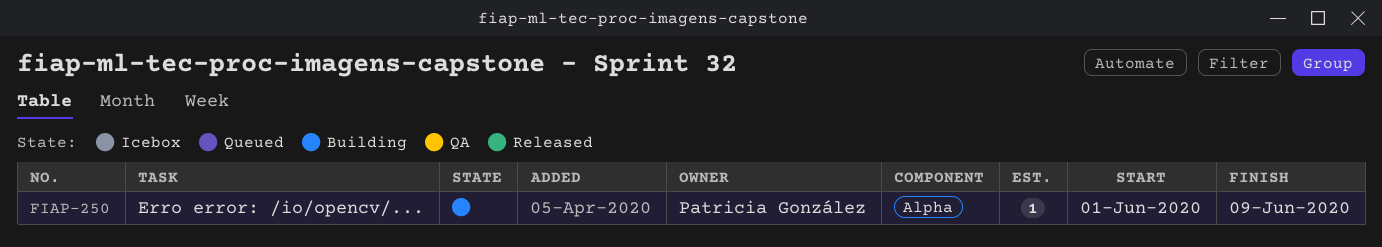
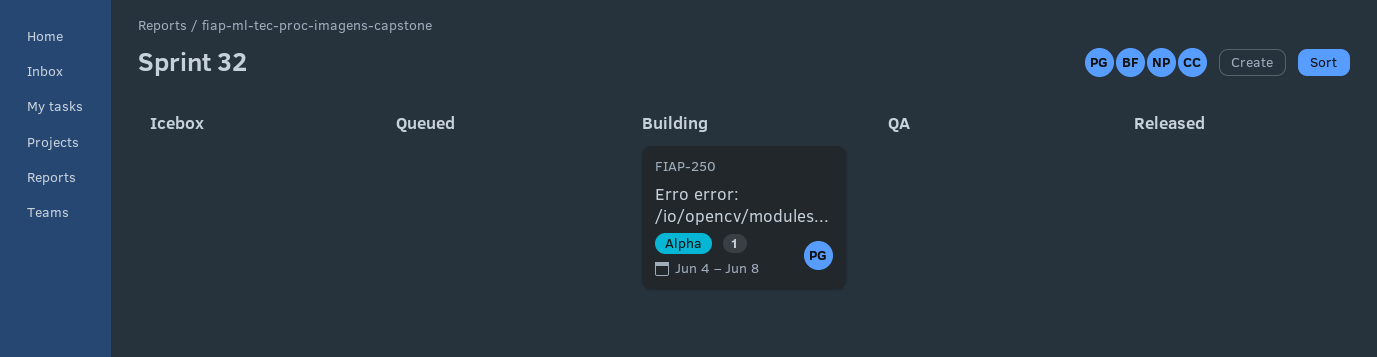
FIAP-250, start: Jun 1 -> Jun 4
FIAP-250, due: Jun 9 -> Jun 8

